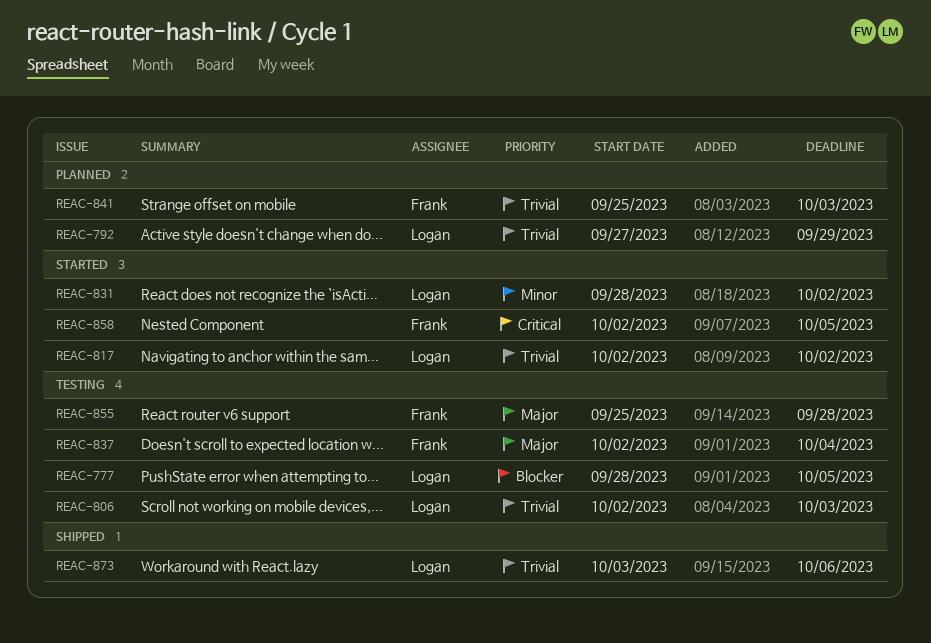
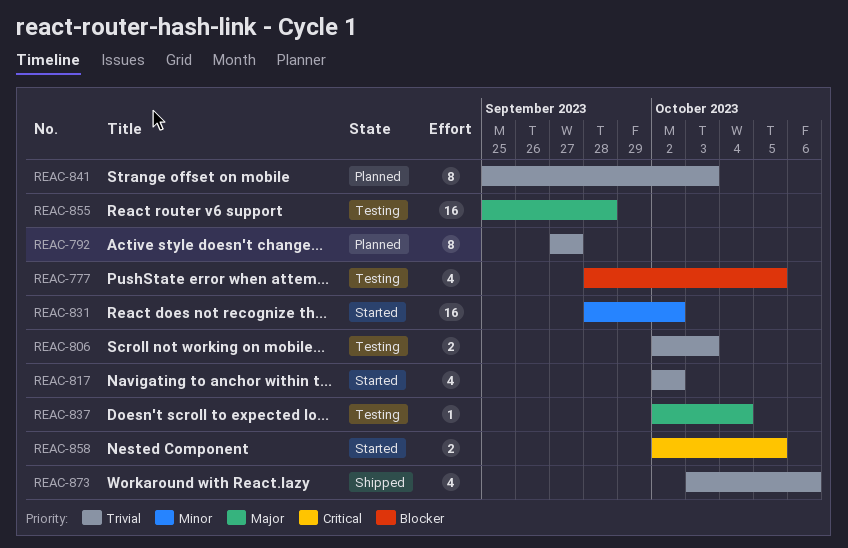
REAC-792, due: Sep 29 -> Sep 27

